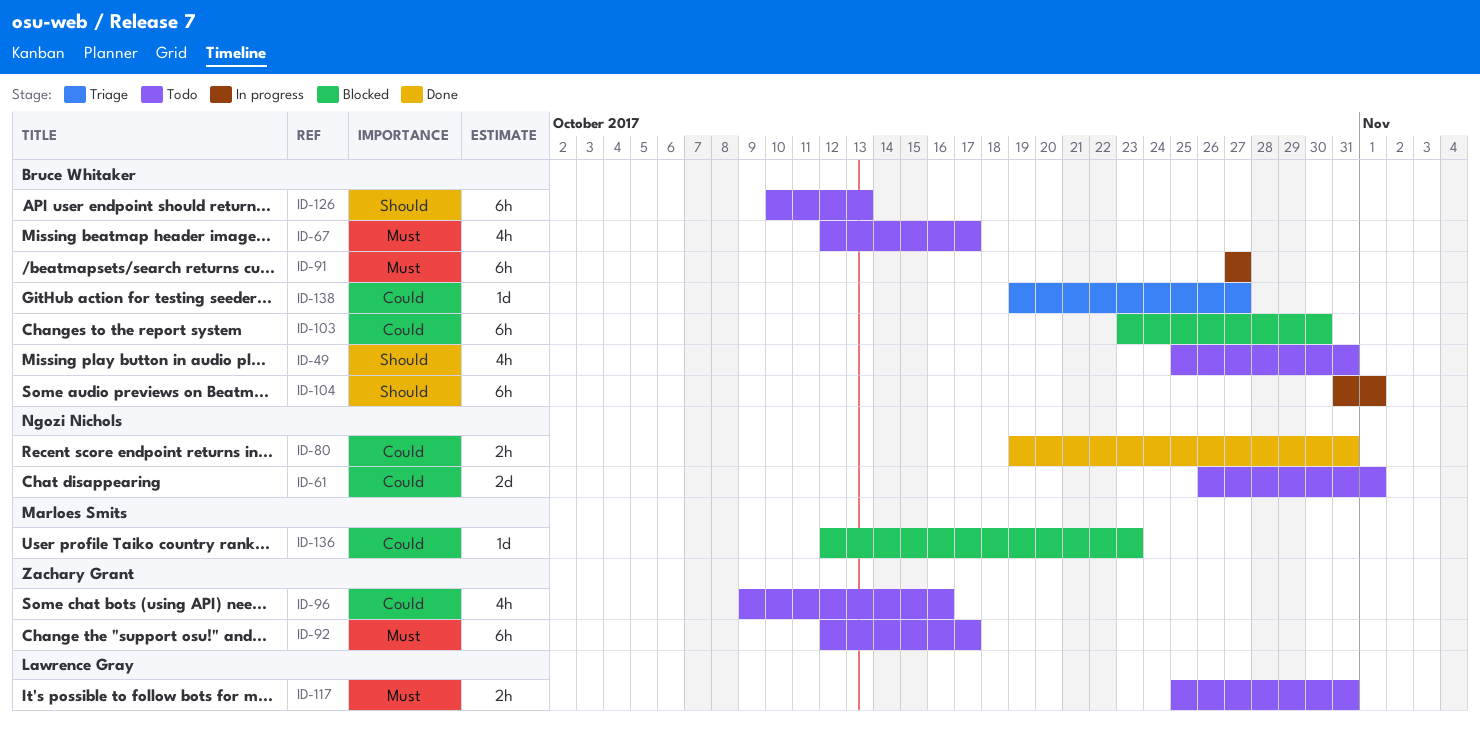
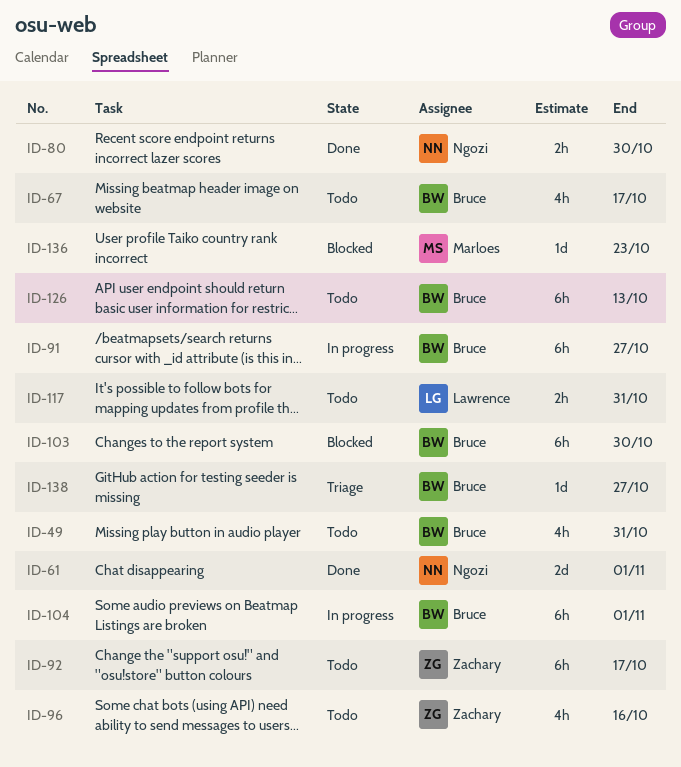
ID-61, status: Todo -> Done
ID-80, due: Oct 31 -> Oct 30

